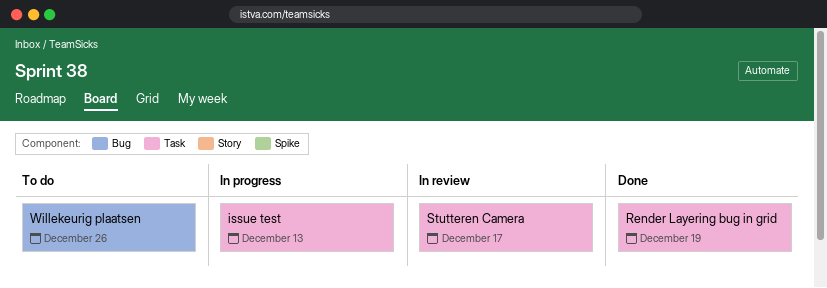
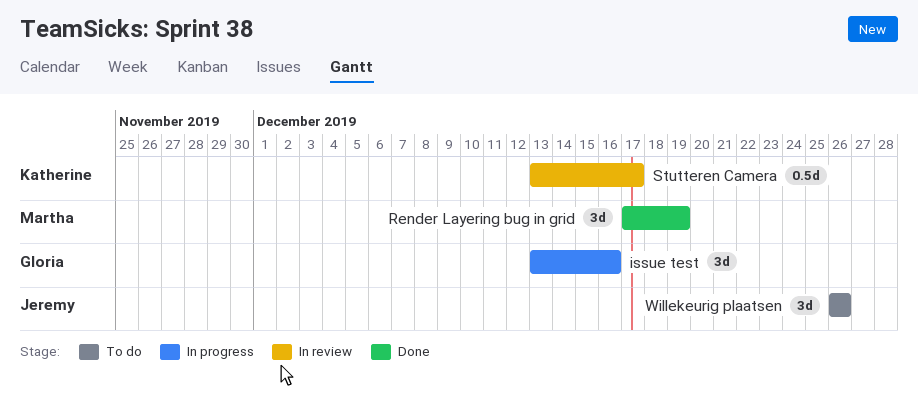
issue test, due: Dec 13 -> Dec 16

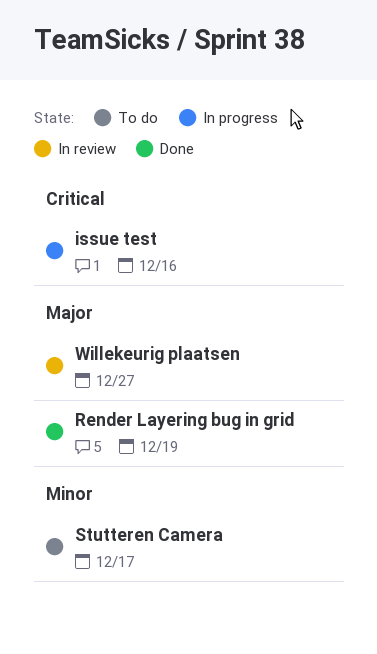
Stutteren Camera, status: In review -> To do
Willekeurig plaatsen, status: To do -> In review
Willekeurig plaatsen, due: Dec 26 -> Dec 27

